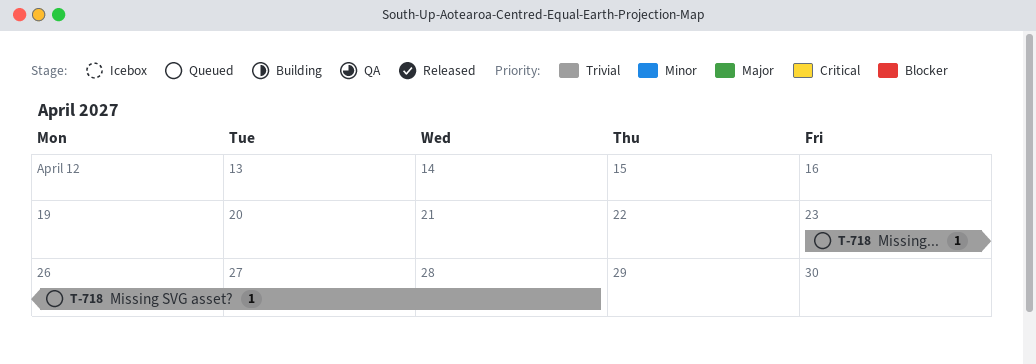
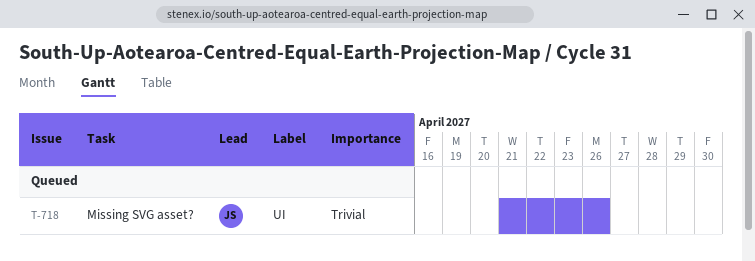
T-718, start: Apr 23 -> Apr 21
T-718, due: Apr 28 -> Apr 26

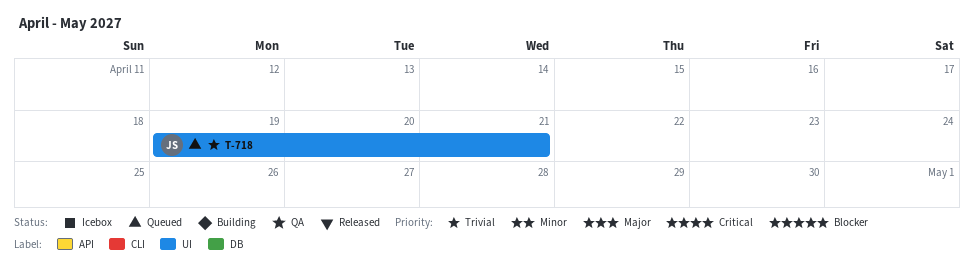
T-718, start: Apr 21 -> Apr 19
T-718, due: Apr 26 -> Apr 21

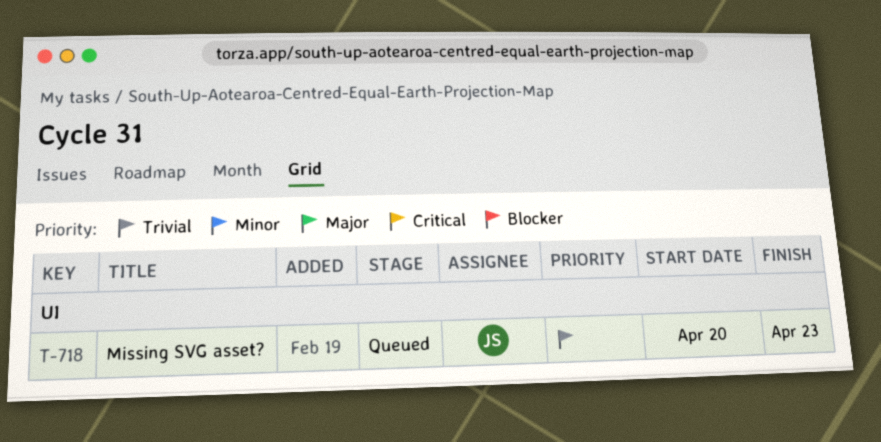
T-718, start: Apr 19 -> Apr 20
T-718, due: Apr 21 -> Apr 23

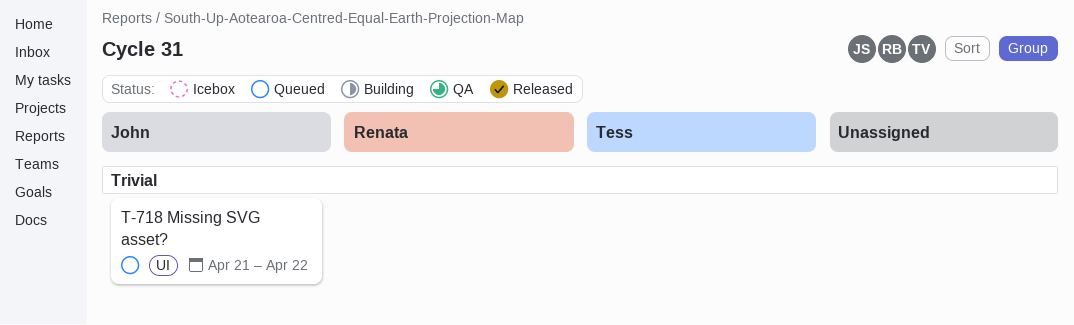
T-718, start: Apr 20 -> Apr 21
T-718, due: Apr 23 -> Apr 22

